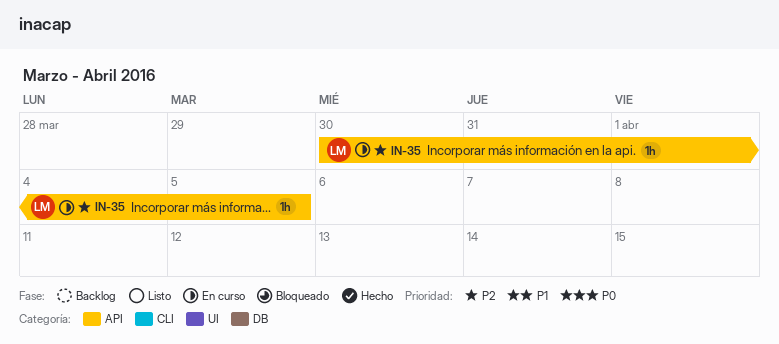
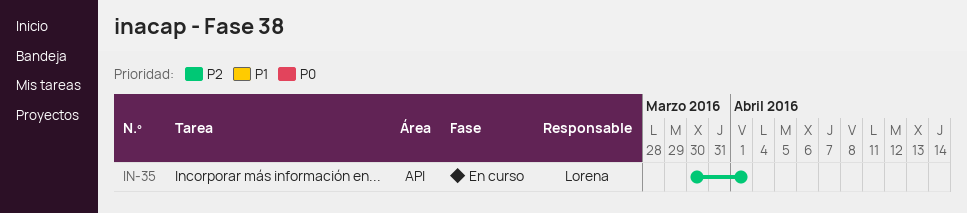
IN-35, due: Apr 5 -> Apr 1

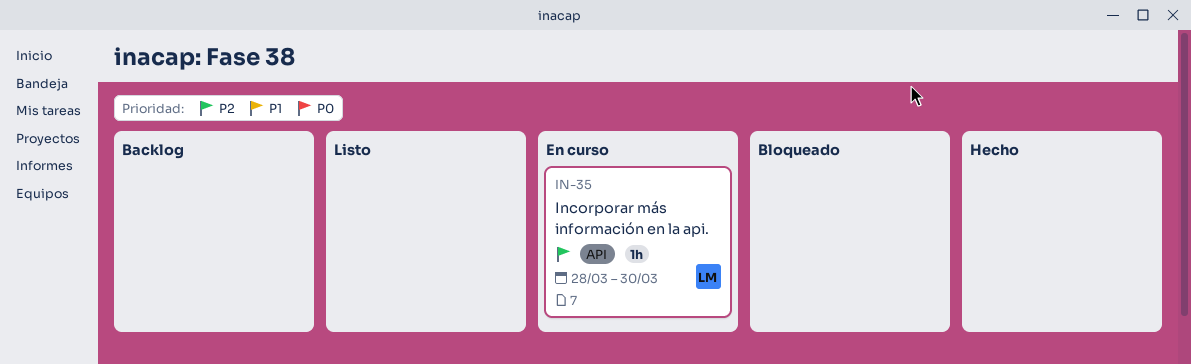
IN-35, start: Mar 30 -> Mar 28
IN-35, due: Apr 1 -> Mar 30

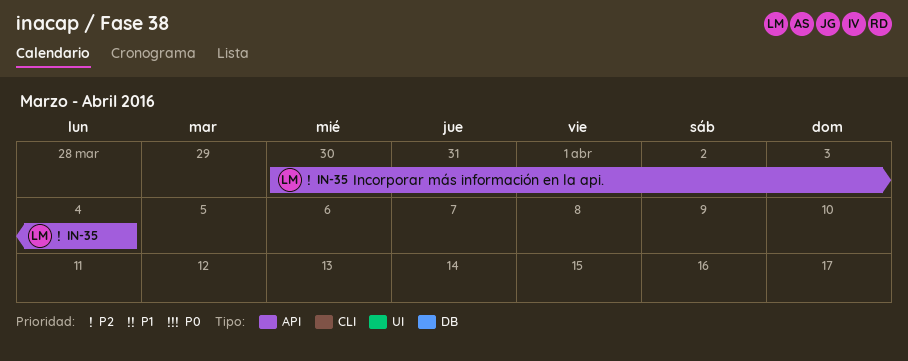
IN-35, start: Mar 28 -> Mar 30
IN-35, due: Mar 30 -> Apr 4

